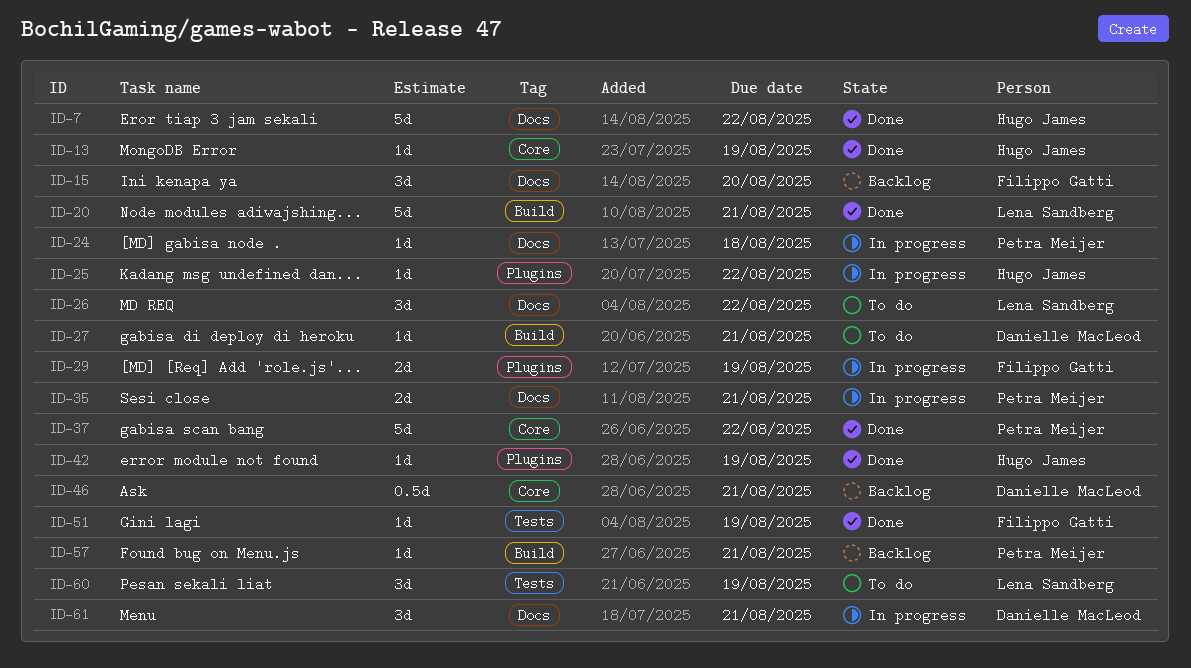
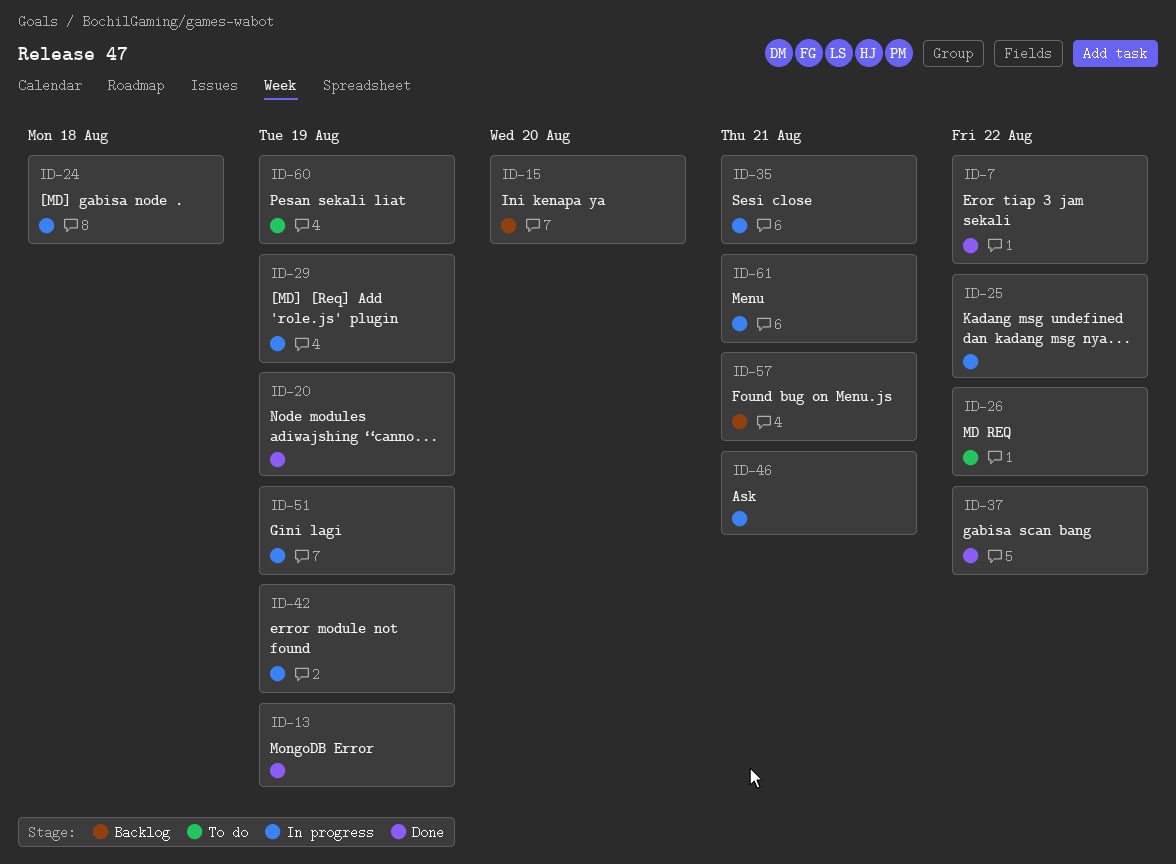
ID-20, due: Aug 21 -> Aug 19
ID-27: present -> none
ID-42, status: Done -> In progress
ID-46, status: Backlog -> In progress
ID-51, status: Done -> In progress

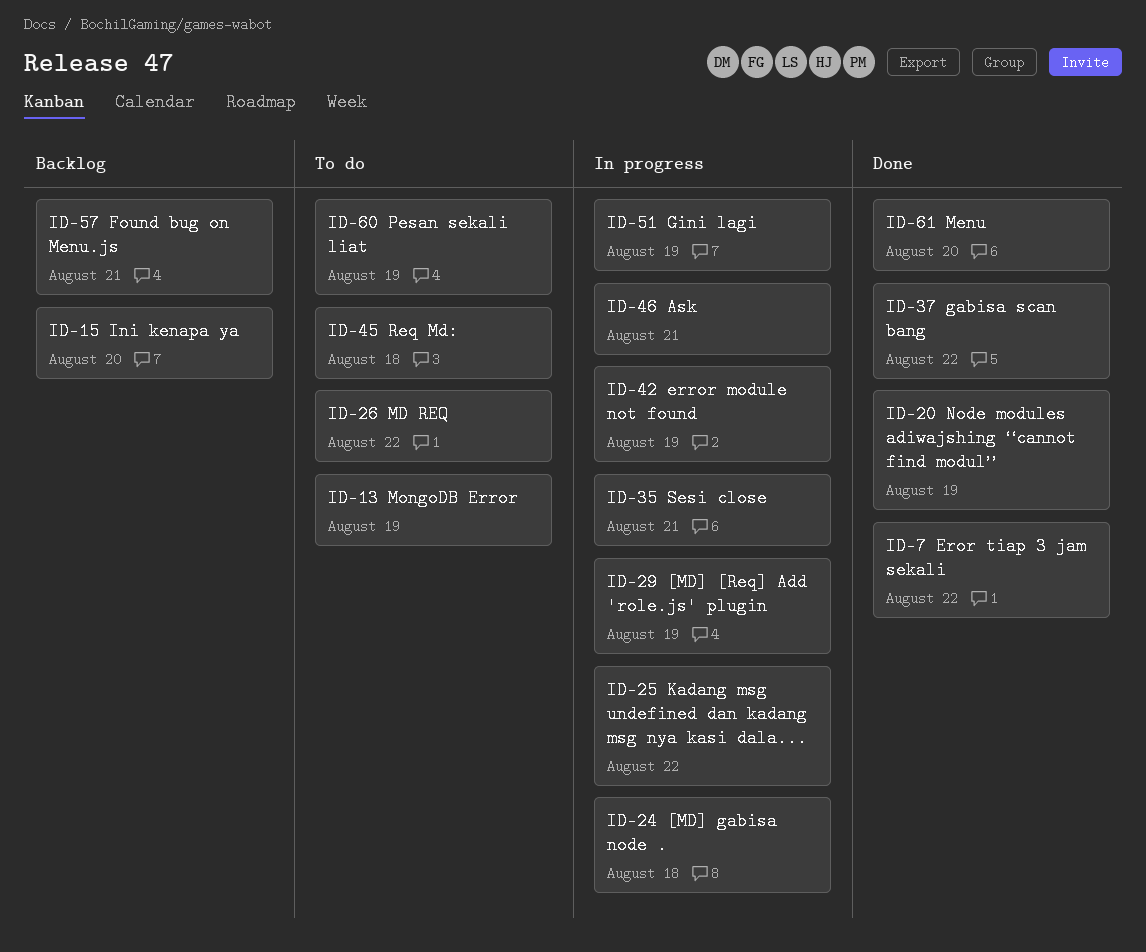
ID-13, status: Done -> To do
ID-45: none -> present
ID-61, status: In progress -> Done
ID-61, due: Aug 21 -> Aug 20

